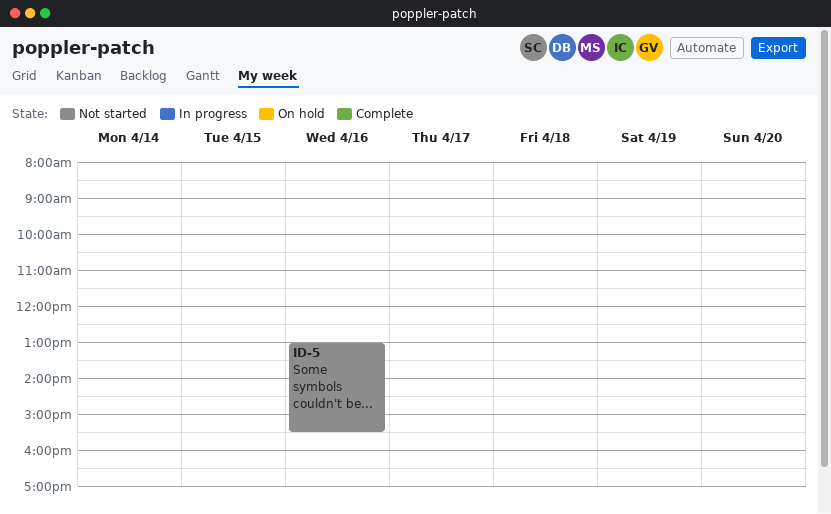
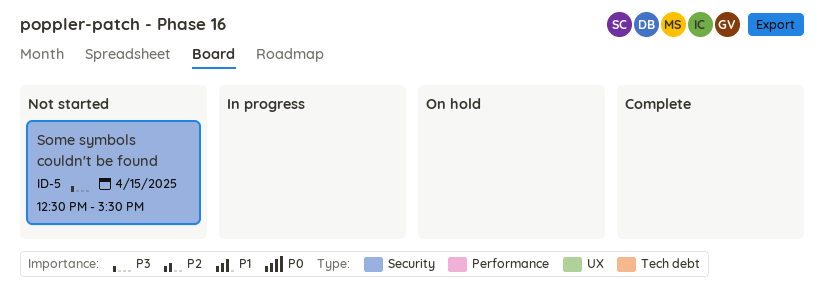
ID-5, day: Apr 16 -> Apr 15
ID-5, begins: 13:00 -> 12:30

